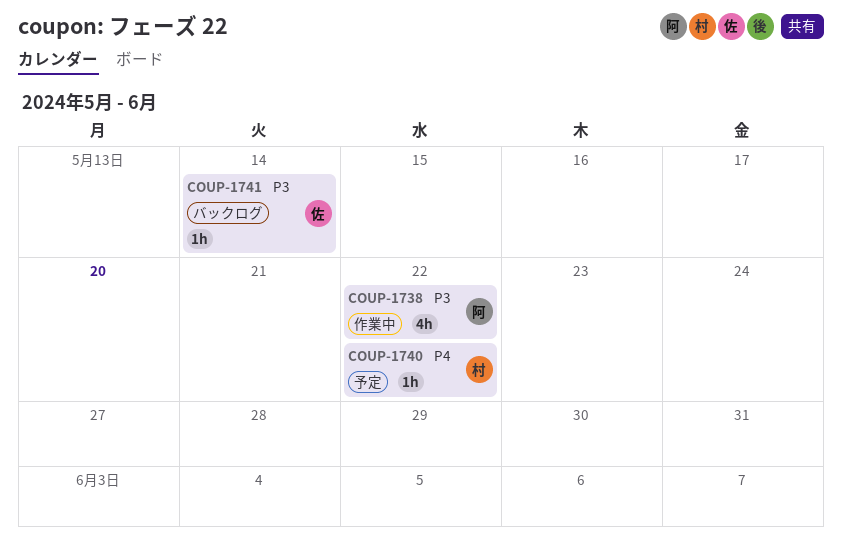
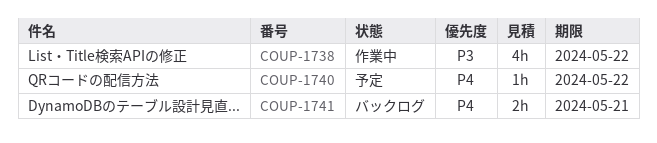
COUP-1741, priority: P3 -> P4
COUP-1741, estimate: 1h -> 2h
COUP-1741, due: May 14 -> May 21

